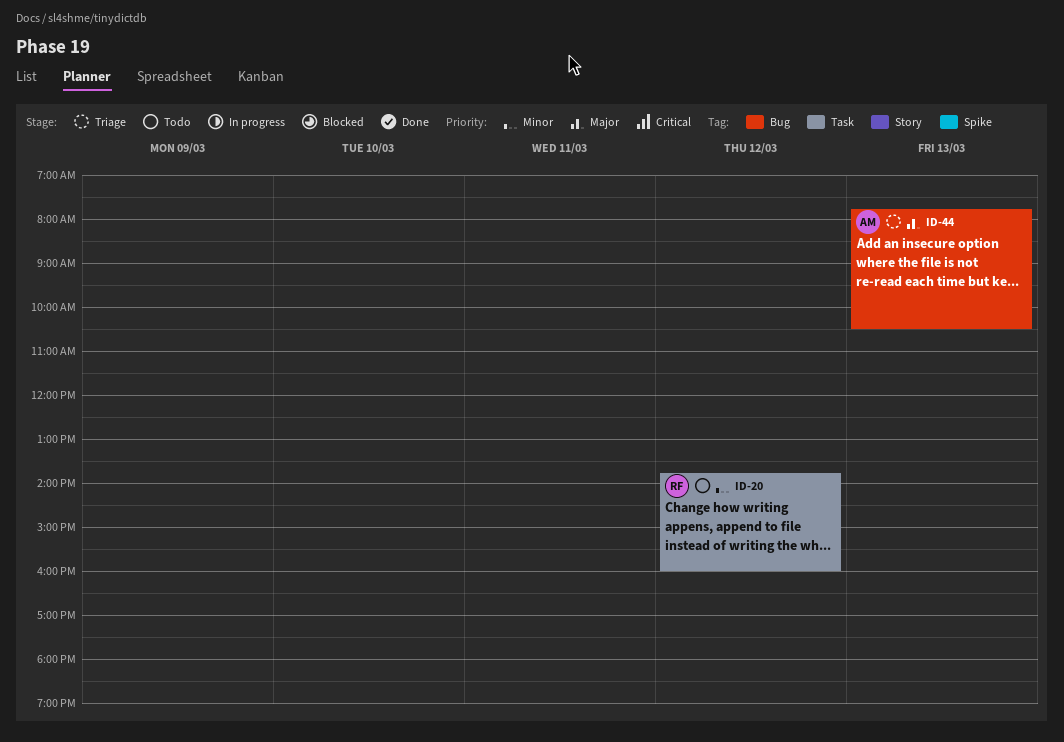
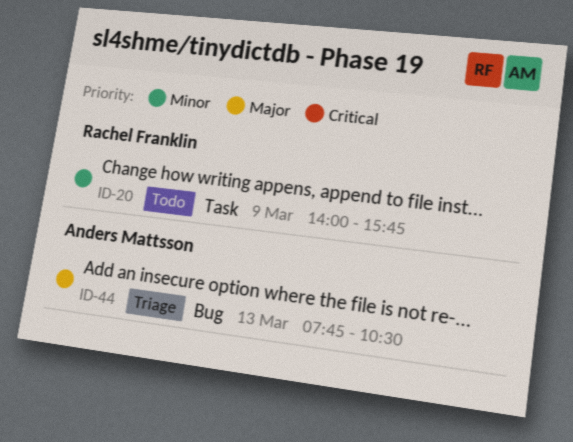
ID-20, day: Mar 12 -> Mar 9
ID-20, begins: 13:45 -> 14:00
ID-20, ends: 16:00 -> 15:45

